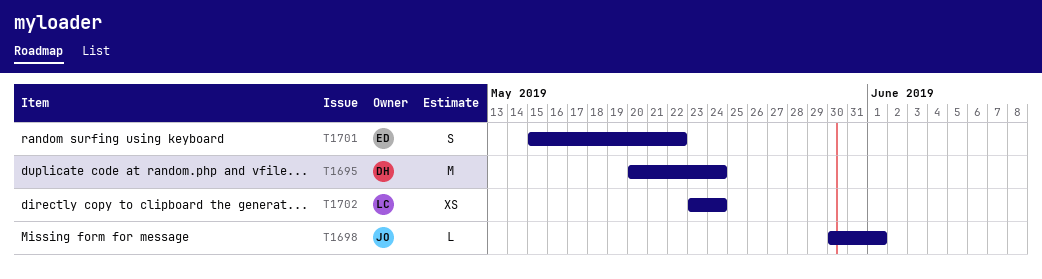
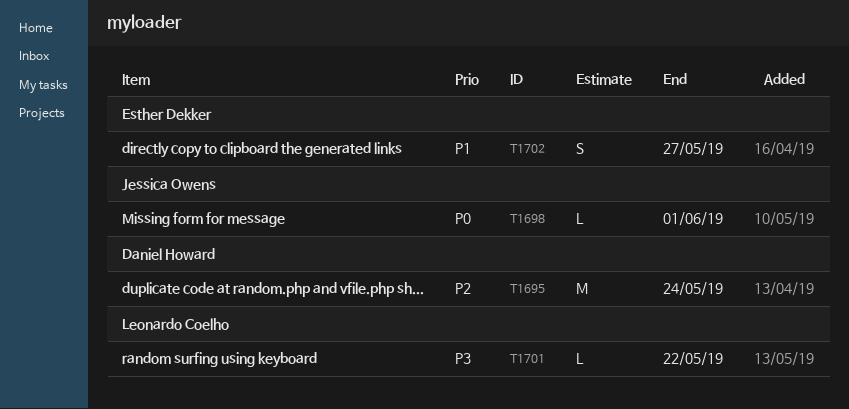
T1701, owner: Esther Dekker -> Leonardo Coelho
T1701, estimate: S -> L
T1702, owner: Leonardo Coelho -> Esther Dekker
T1702, estimate: XS -> S
T1702, due: May 24 -> May 27

